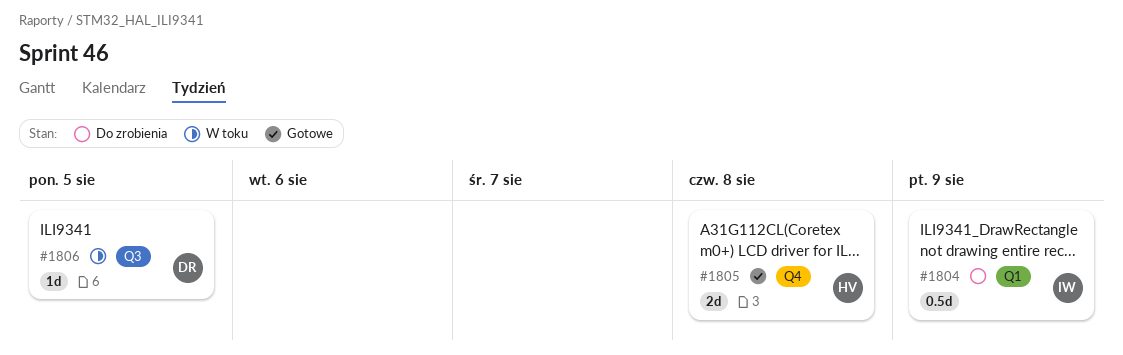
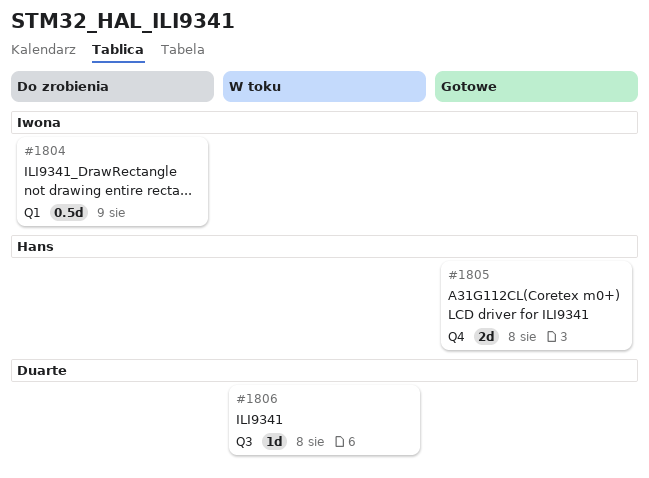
#1806, due: Aug 5 -> Aug 8

